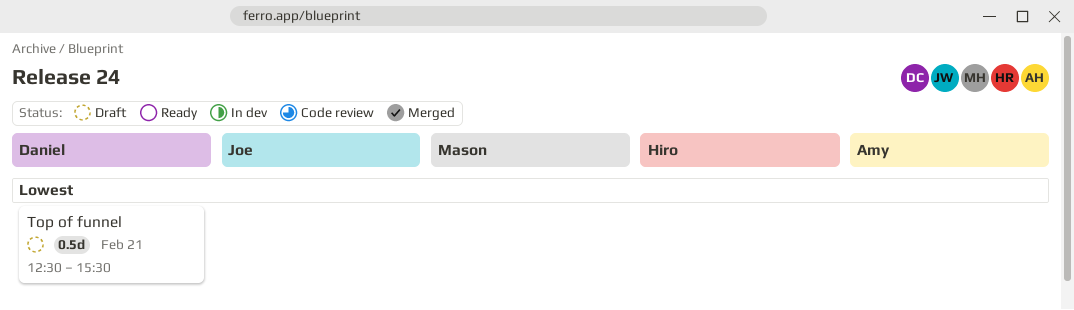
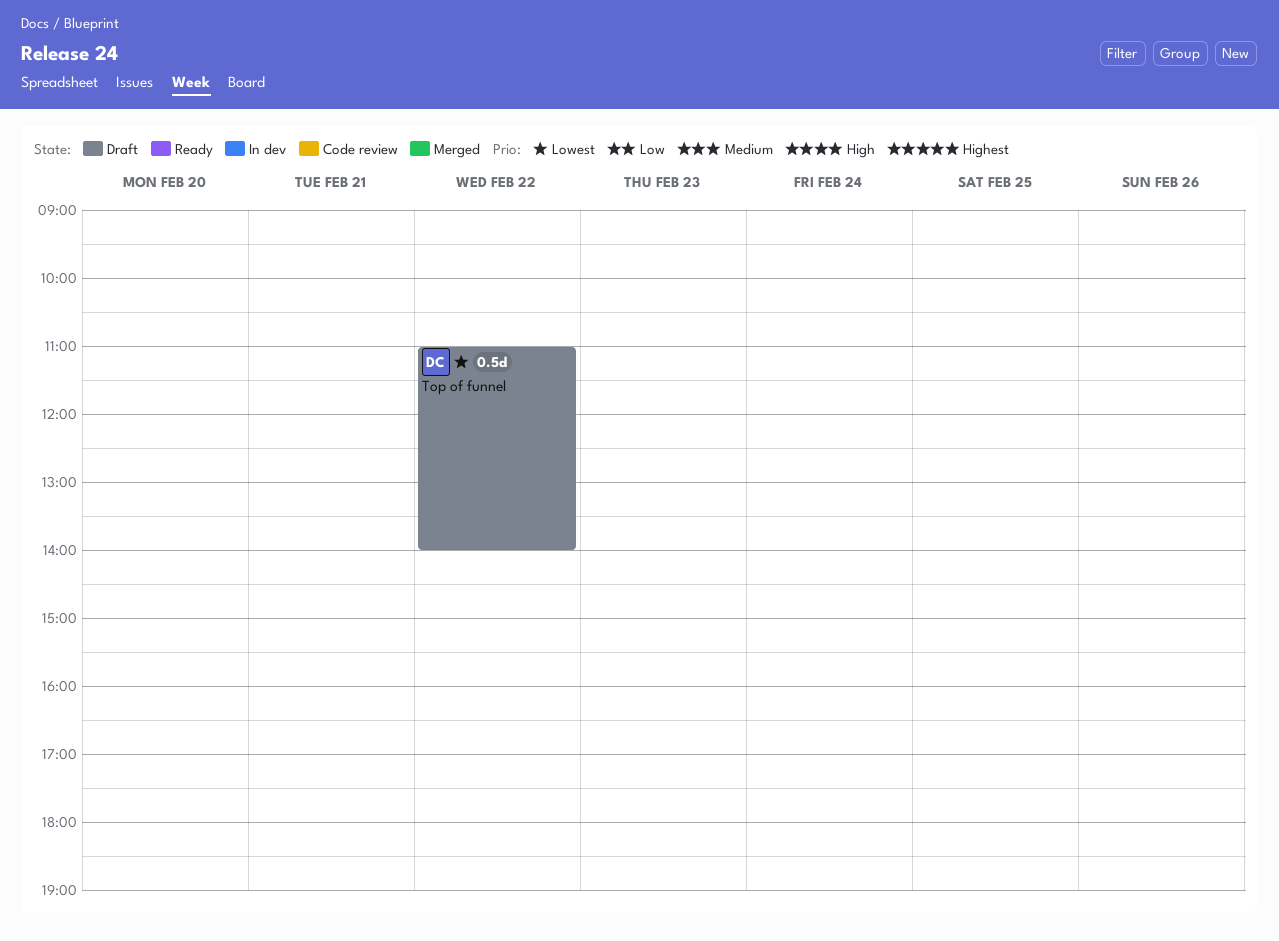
Top of funnel, day: Feb 21 -> Feb 22
Top of funnel, begins: 12:30 -> 11:00
Top of funnel, ends: 15:30 -> 14:00

